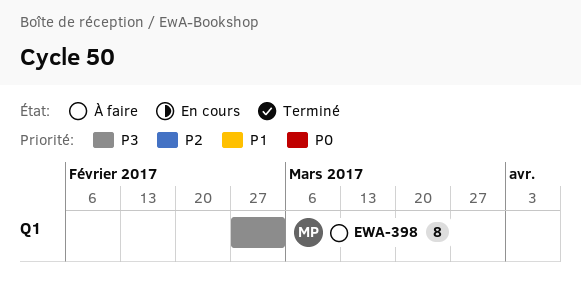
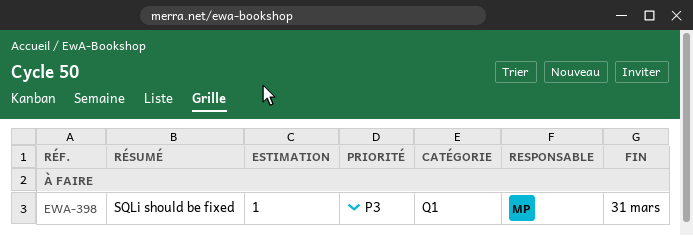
EWA-398, estimate: 8 -> 1
EWA-398, due: Mar 3 -> Mar 31

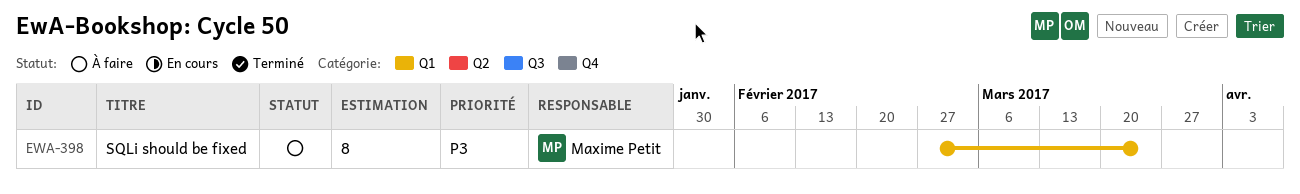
EWA-398, estimate: 1 -> 8
EWA-398, due: Mar 31 -> Mar 24

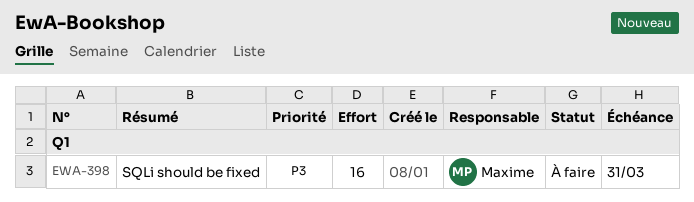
EWA-398, estimate: 8 -> 16
EWA-398, due: Mar 24 -> Mar 31

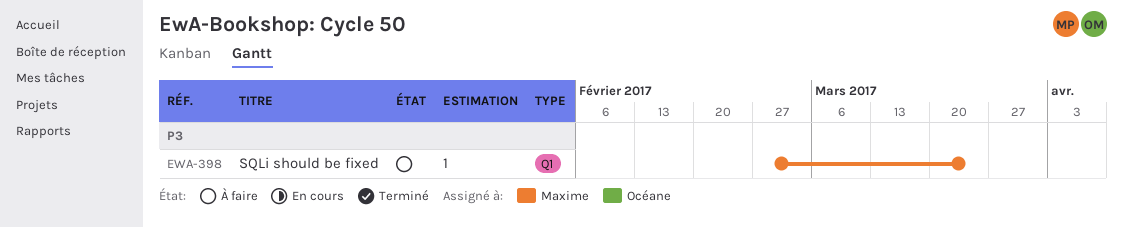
EWA-398, estimate: 16 -> 1
EWA-398, due: Mar 31 -> Mar 24

